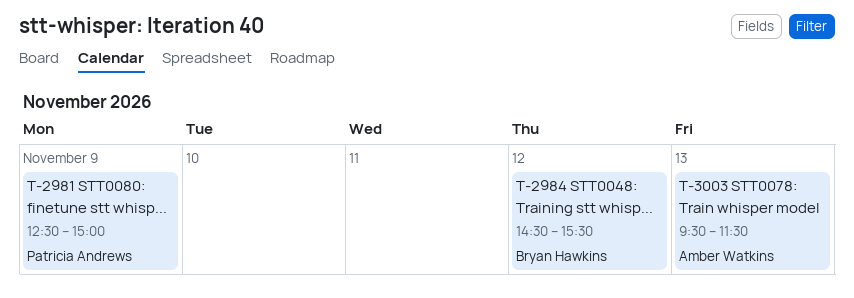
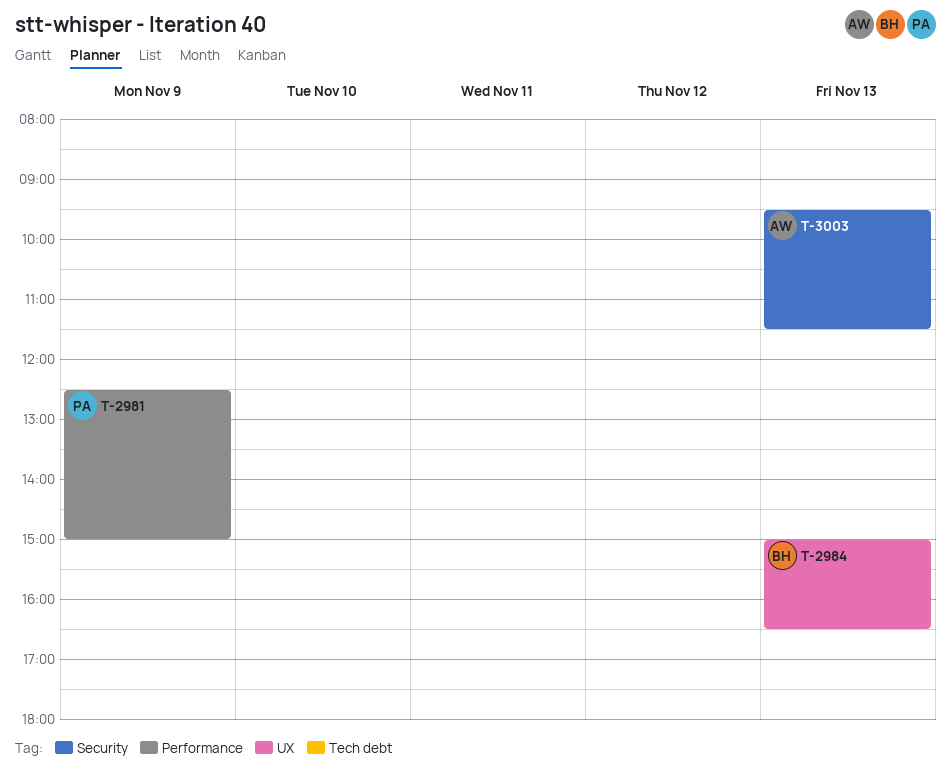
T-2984, day: Nov 12 -> Nov 13
T-2984, begins: 14:30 -> 15:00
T-2984, ends: 15:30 -> 16:30

